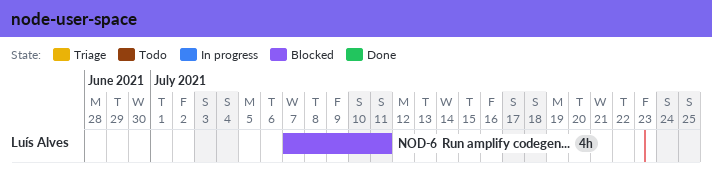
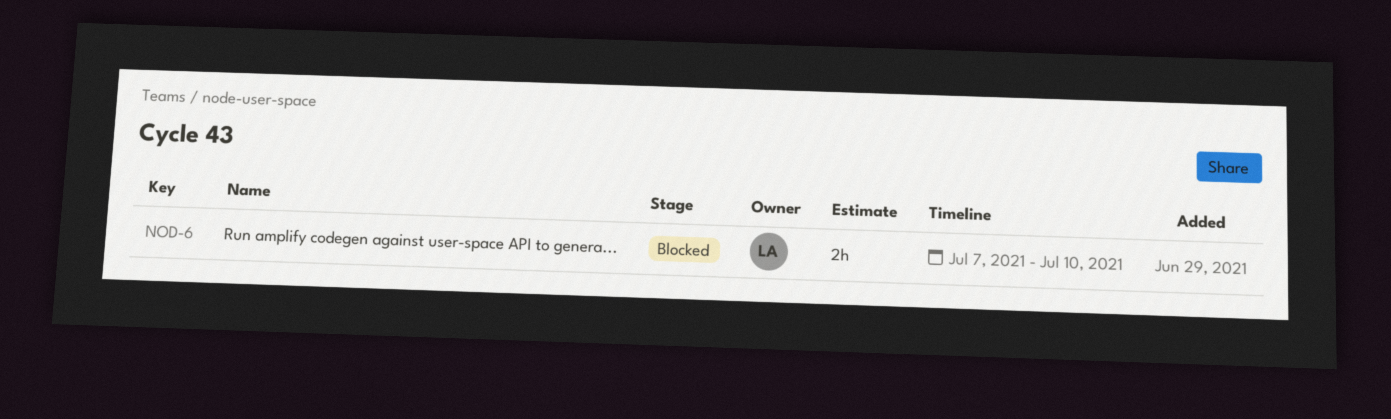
NOD-6, estimate: 4h -> 2h
NOD-6, due: Jul 11 -> Jul 10

